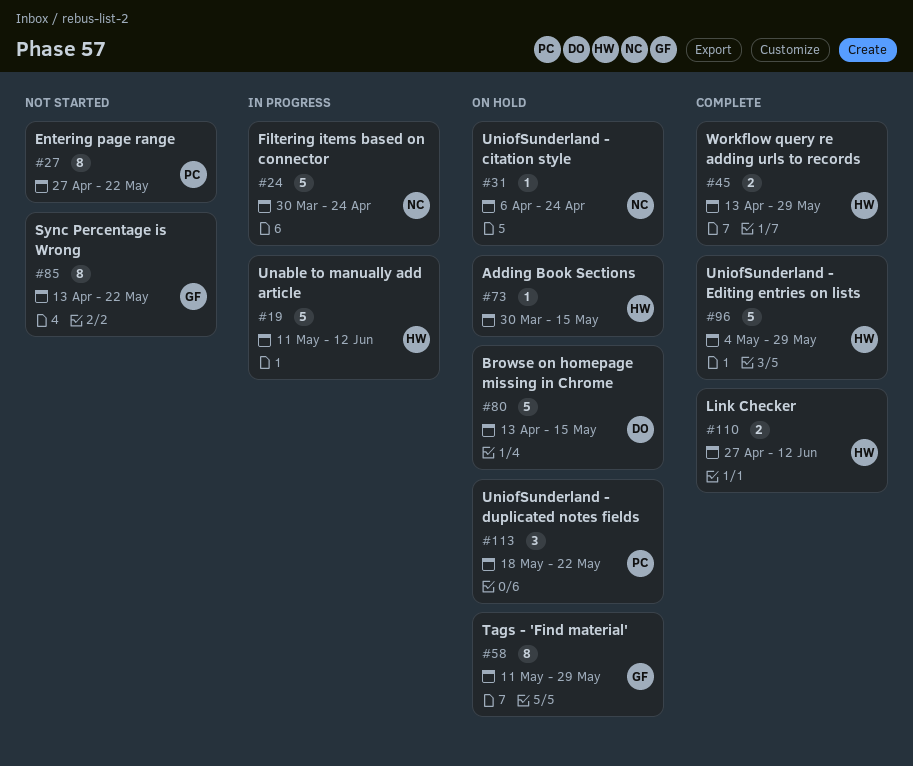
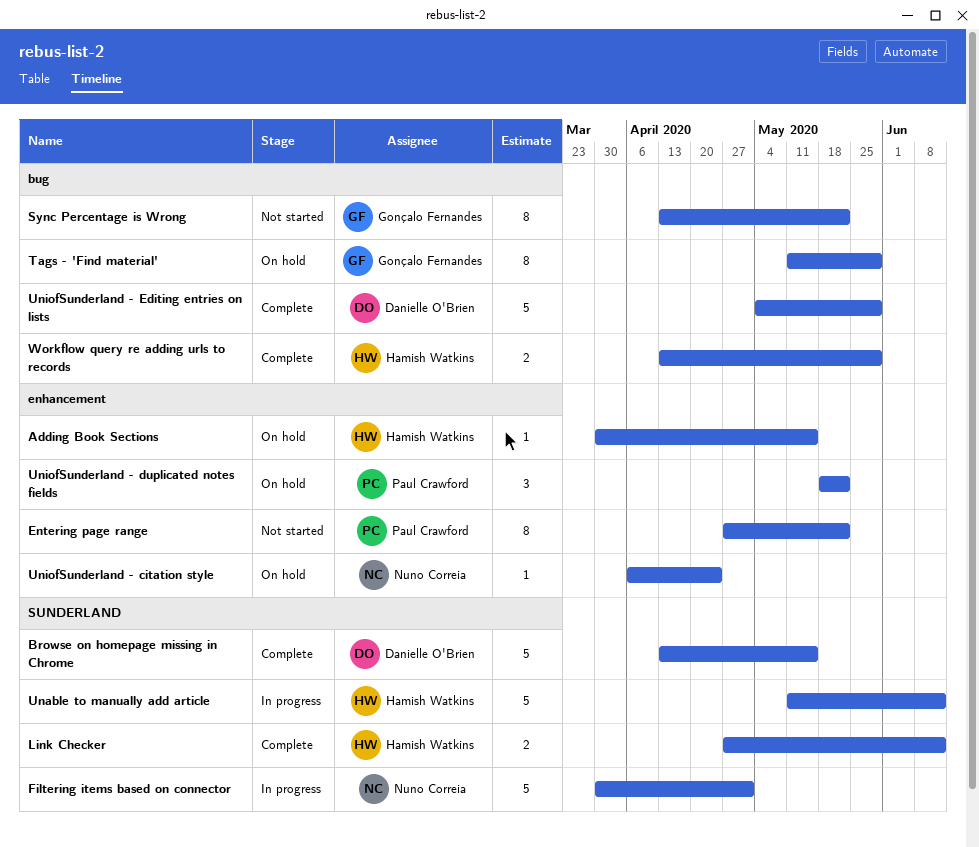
Browse on homepage missing in Chrome, status: On hold -> Complete
Filtering items based on connector, due: Apr 24 -> May 1
UniofSunderland - Editing entries on lists, owner: Hamish Watkins -> Danielle O'Brien

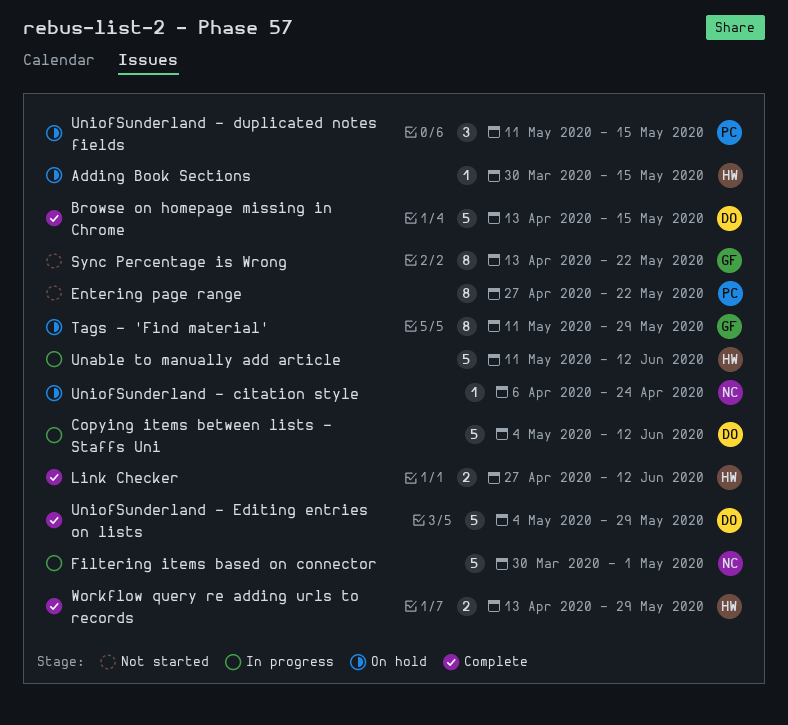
Copying items between lists - Staffs Uni: none -> present
UniofSunderland - duplicated notes fields, start: May 18 -> May 11
UniofSunderland - duplicated notes fields, due: May 22 -> May 15

